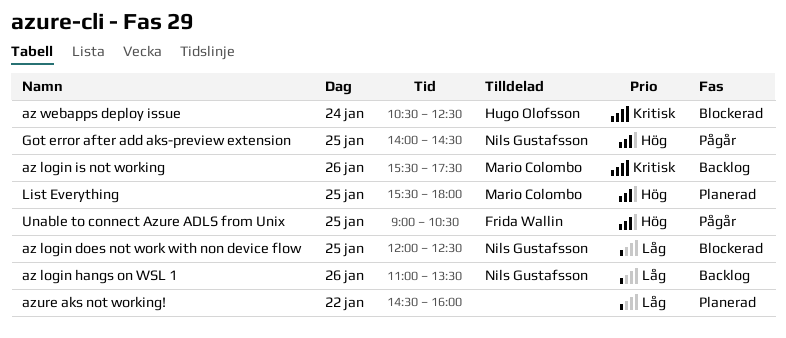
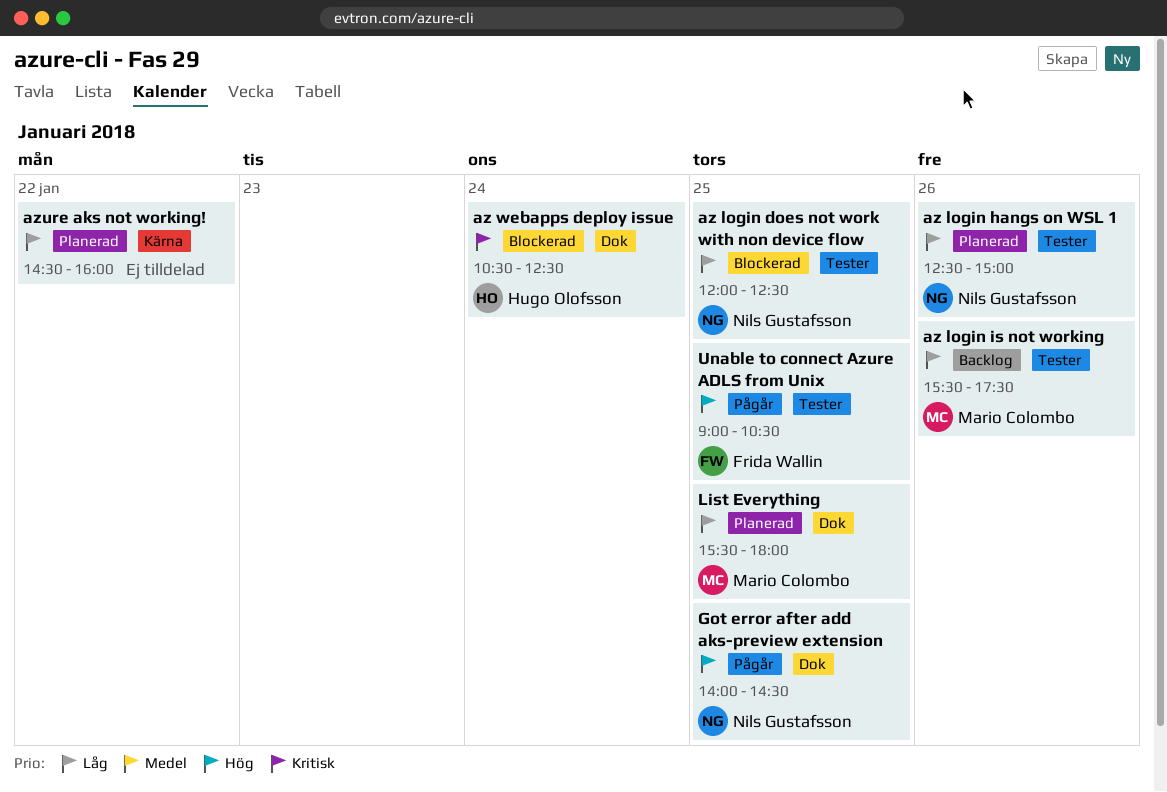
az login hangs on WSL 1, status: Backlog -> Planerad
az login hangs on WSL 1, begins: 11:00 -> 12:30
az login hangs on WSL 1, ends: 13:30 -> 15:00
az login is not working, priority: Kritisk -> Låg
List Everything, priority: Hög -> Låg

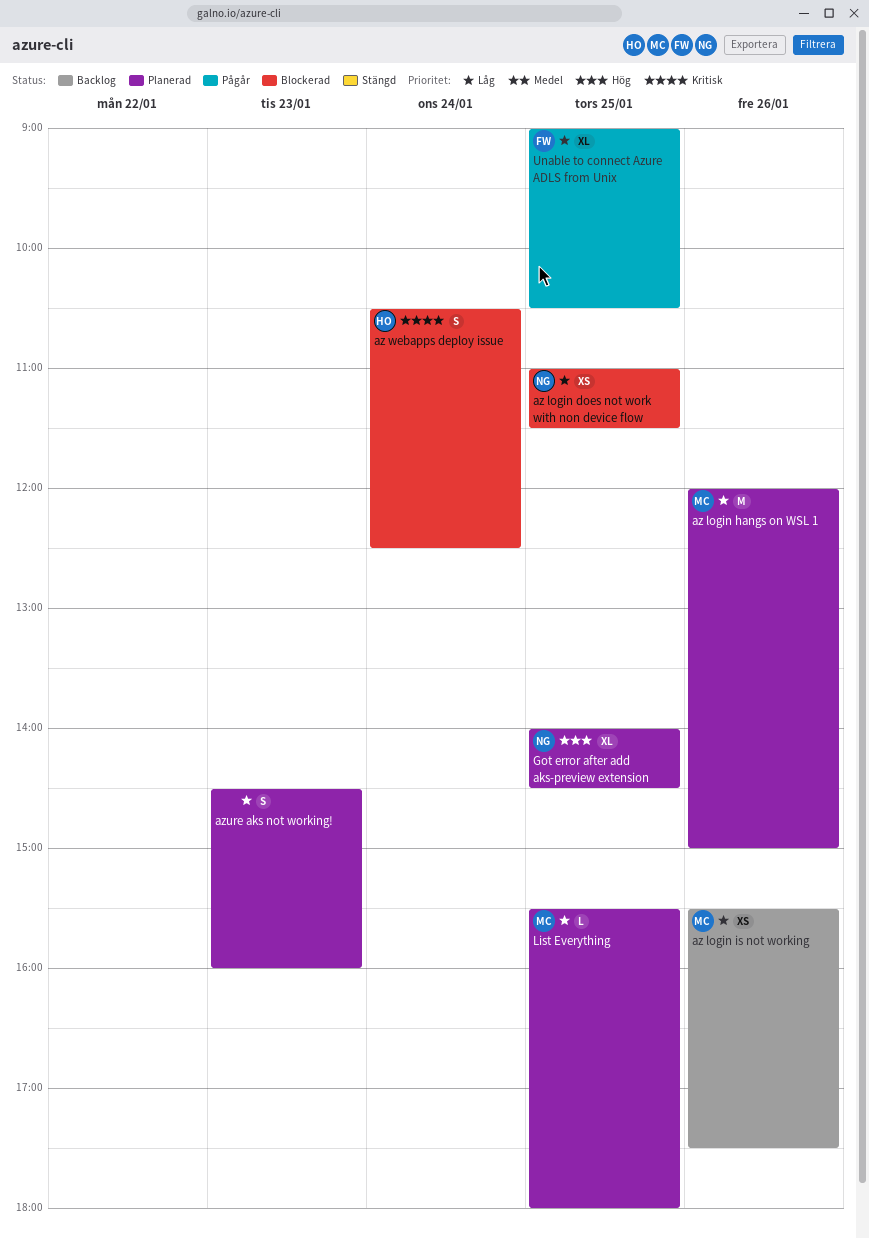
az login does not work with non device flow, begins: 12:00 -> 11:00
az login does not work with non device flow, ends: 12:30 -> 11:30
az login hangs on WSL 1, owner: Nils Gustafsson -> Mario Colombo
az login hangs on WSL 1, begins: 12:30 -> 12:00
azure aks not working!, day: Jan 22 -> Jan 23
Got error after add aks-preview extension, status: Pågår -> Planerad
Unable to connect Azure ADLS from Unix, priority: Hög -> Låg

